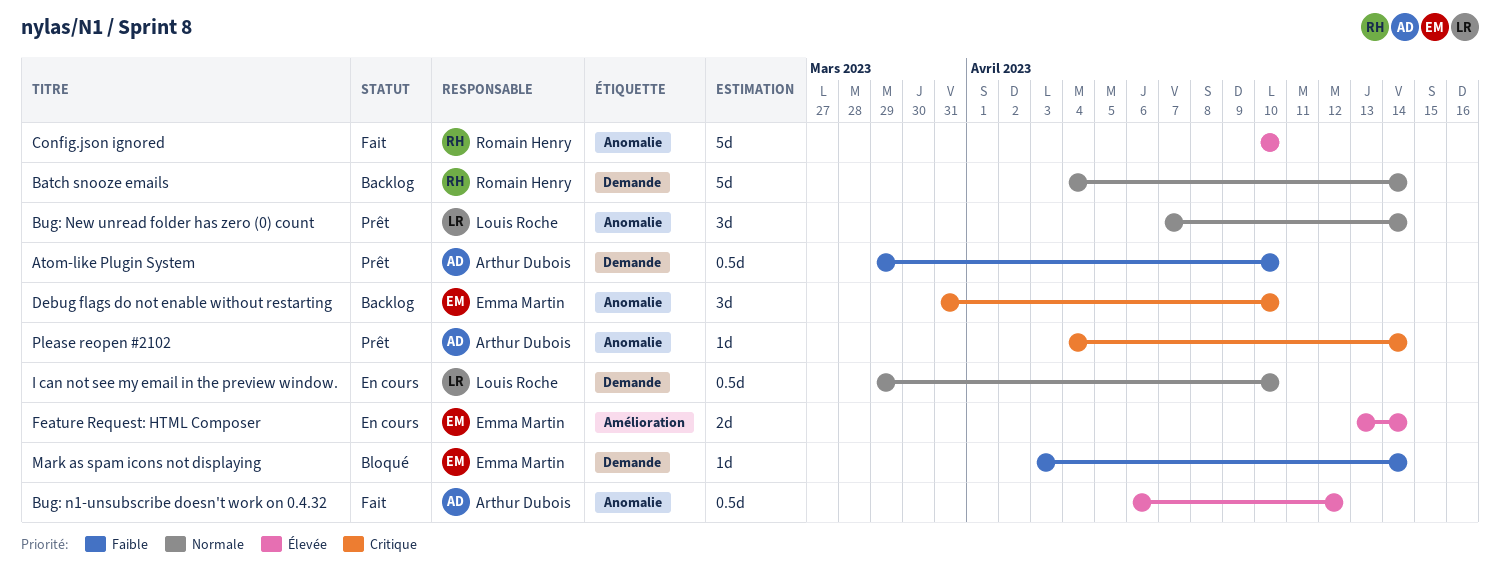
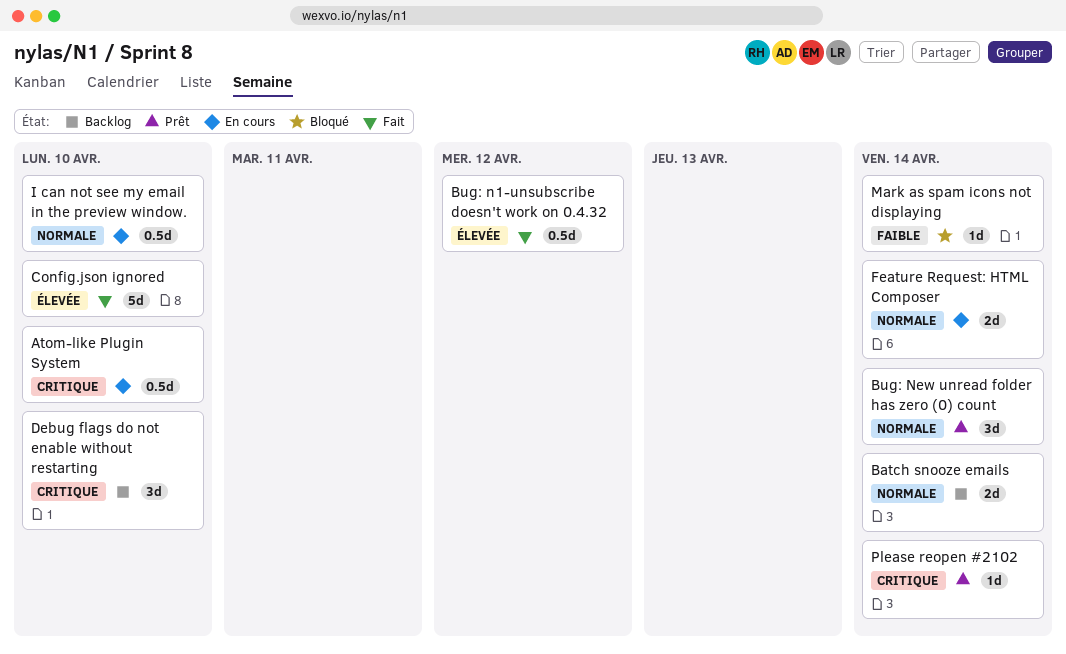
Atom-like Plugin System, status: Prêt -> En cours
Atom-like Plugin System, priority: Faible -> Critique
Batch snooze emails, estimate: 5d -> 2d
Feature Request: HTML Composer, priority: Élevée -> Normale

